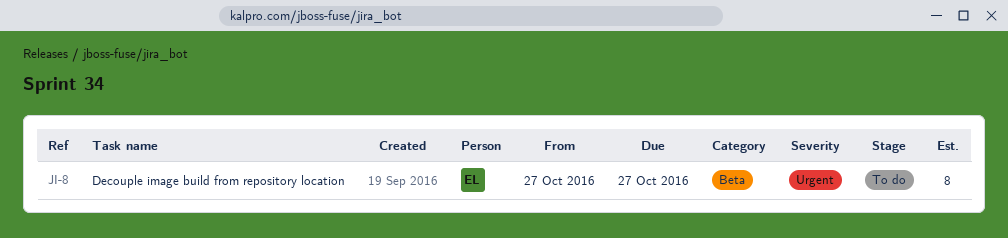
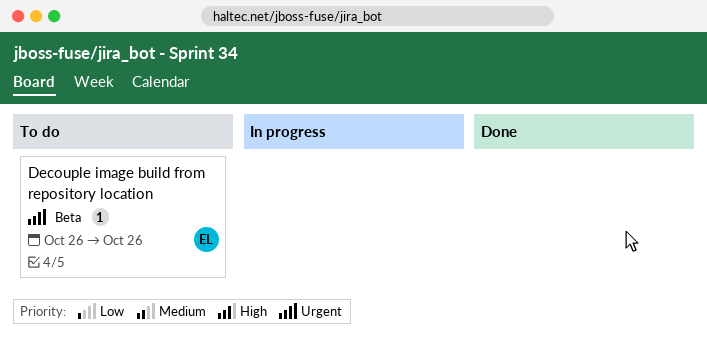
Decouple image build from repository location, estimate: 8 -> 1
Decouple image build from repository location, start: Oct 27 -> Oct 26
Decouple image build from repository location, due: Oct 27 -> Oct 26

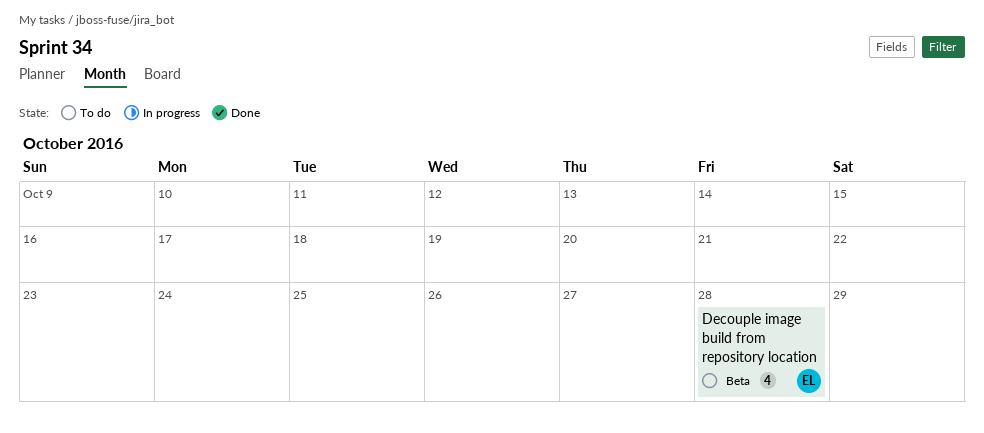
Decouple image build from repository location, estimate: 1 -> 4
Decouple image build from repository location, due: Oct 26 -> Oct 28

